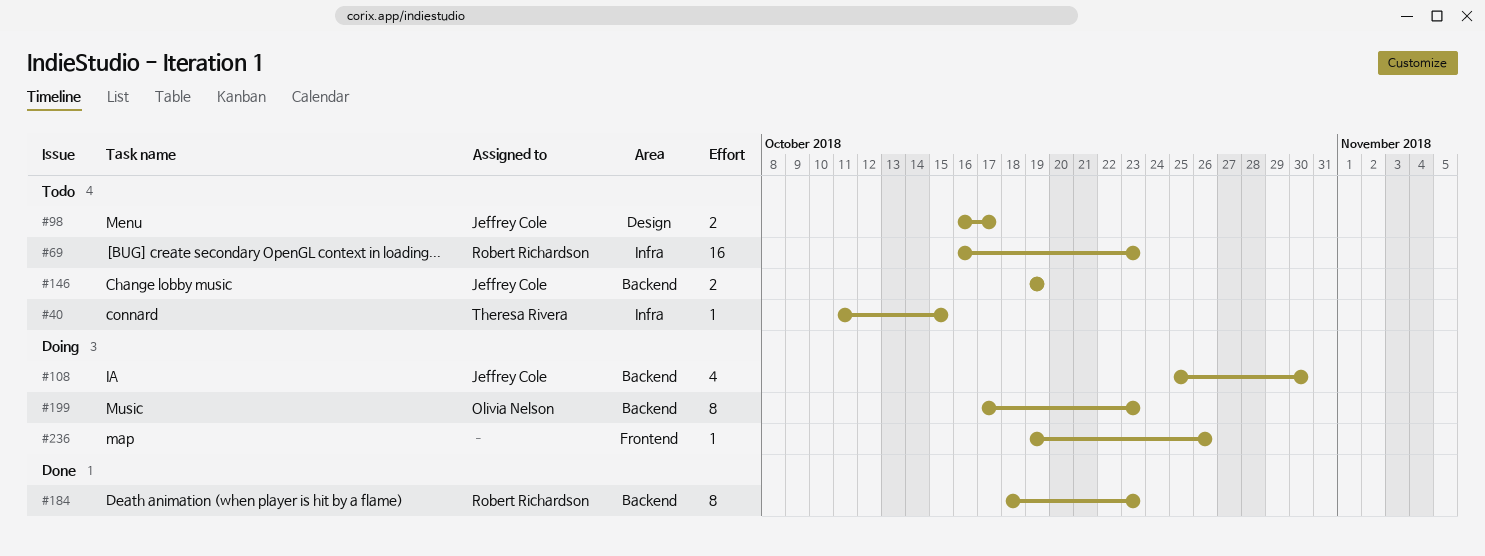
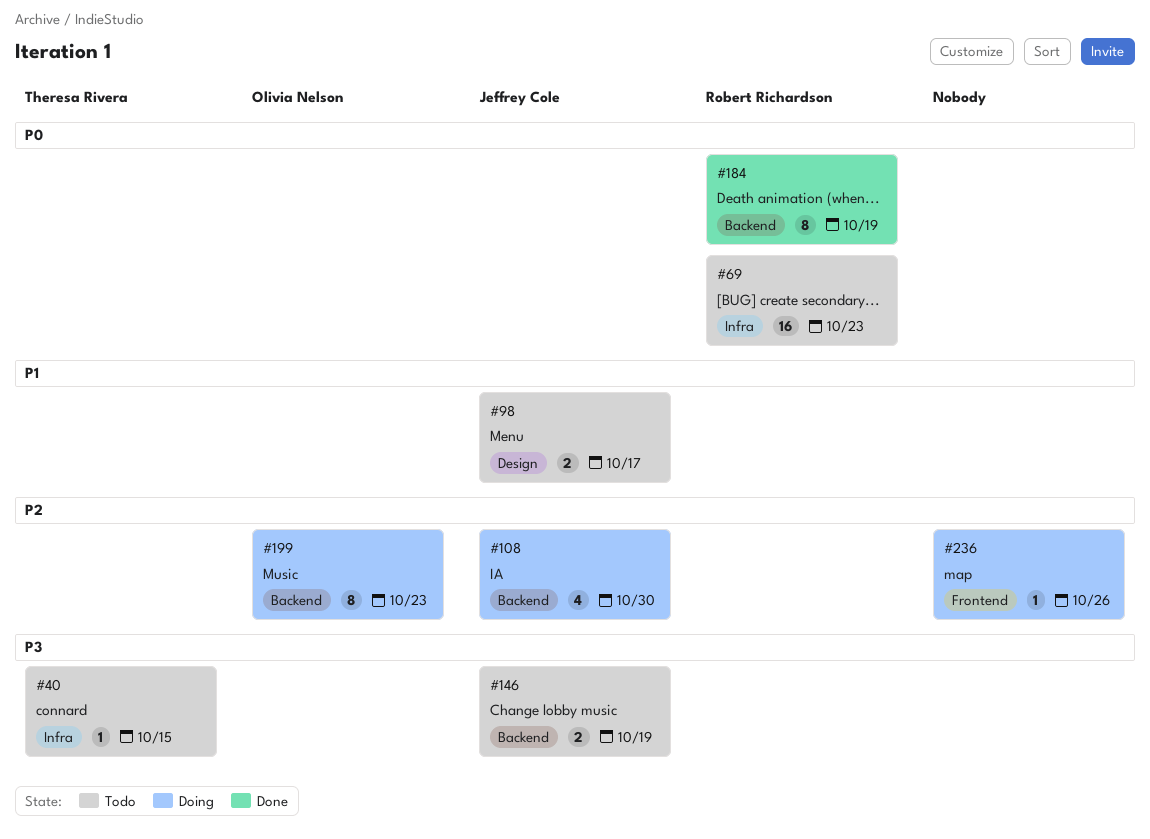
#184, due: Oct 23 -> Oct 19

